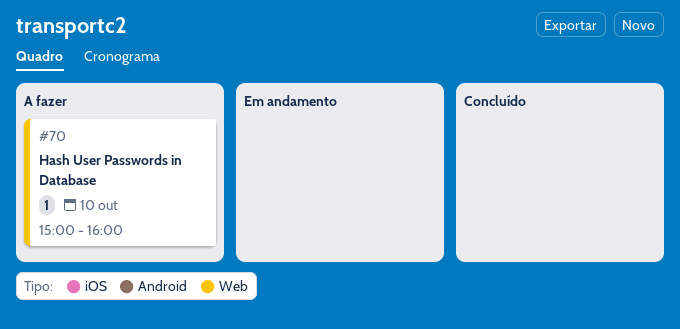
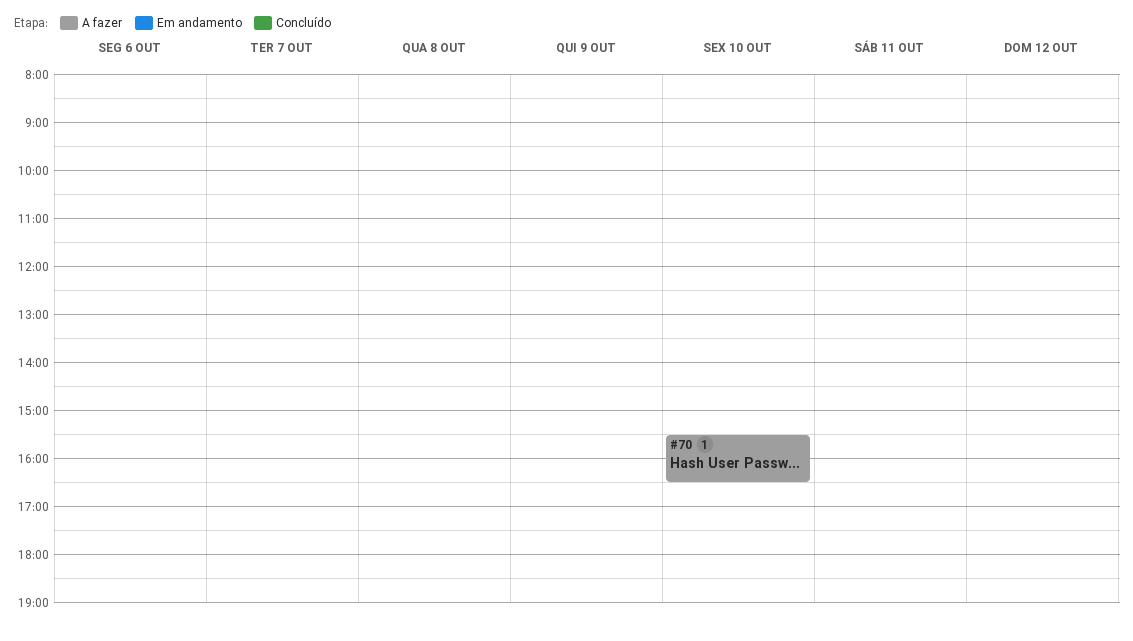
#70, begins: 15:00 -> 15:30
#70, ends: 16:00 -> 16:30

